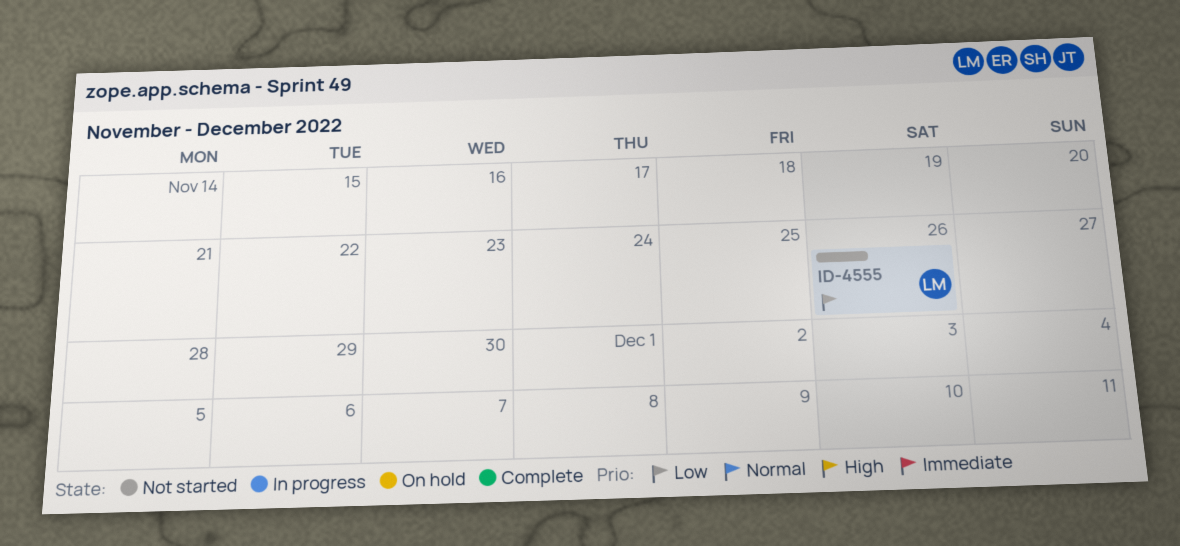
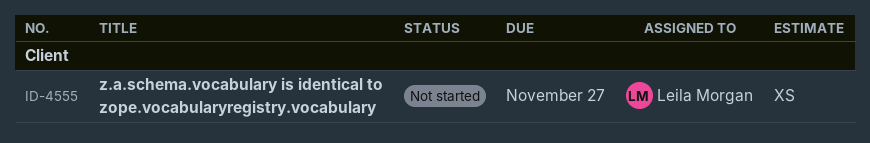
ID-4555, due: Nov 26 -> Nov 27

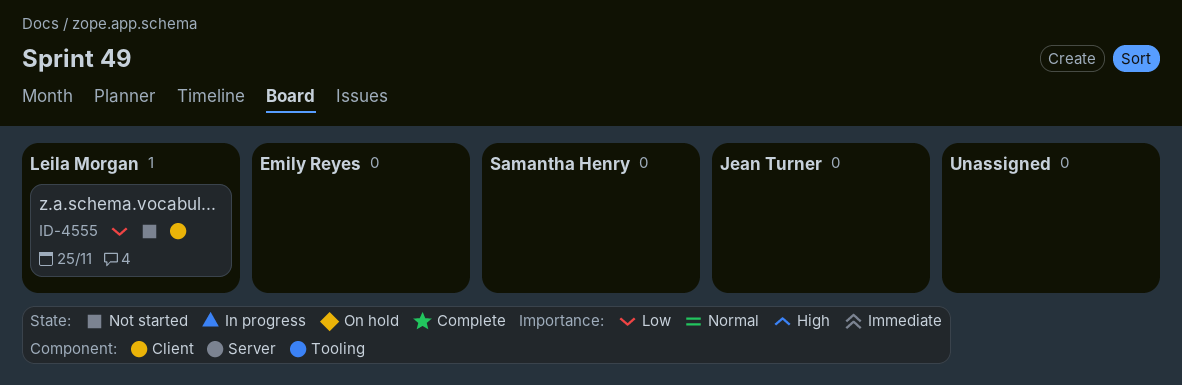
ID-4555, due: Nov 27 -> Nov 25

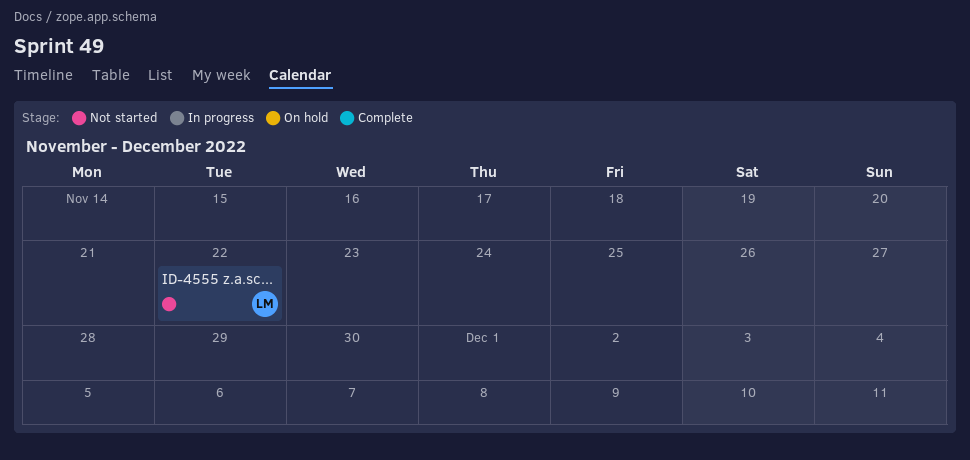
ID-4555, due: Nov 25 -> Nov 22

